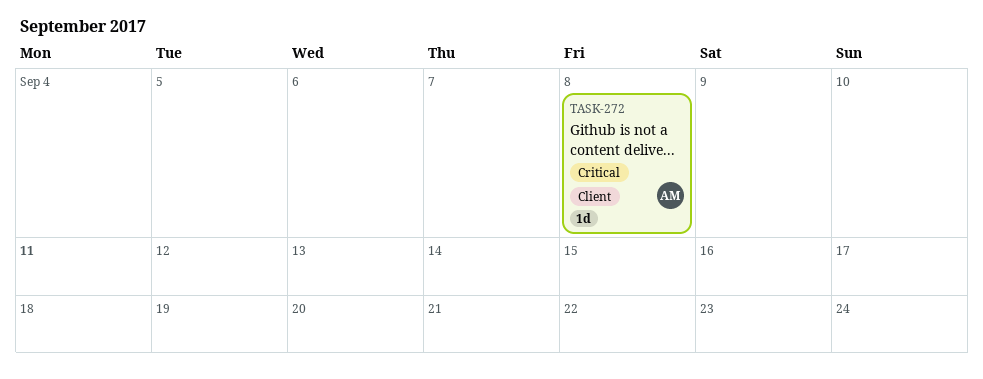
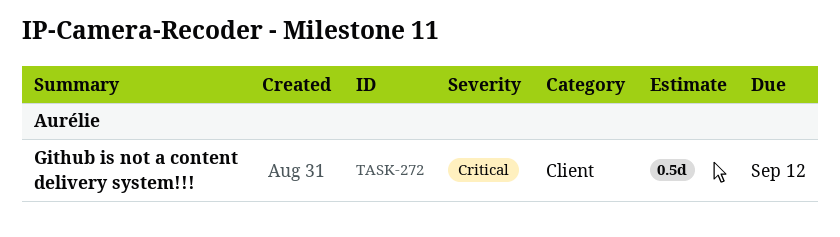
TASK-272, estimate: 1d -> 0.5d
TASK-272, due: Sep 8 -> Sep 12

